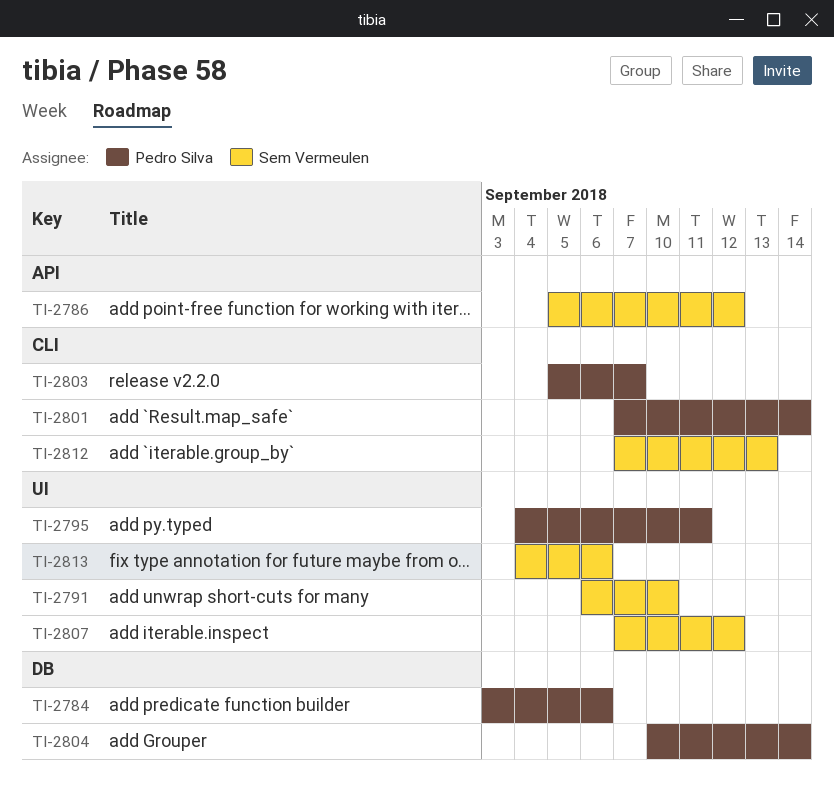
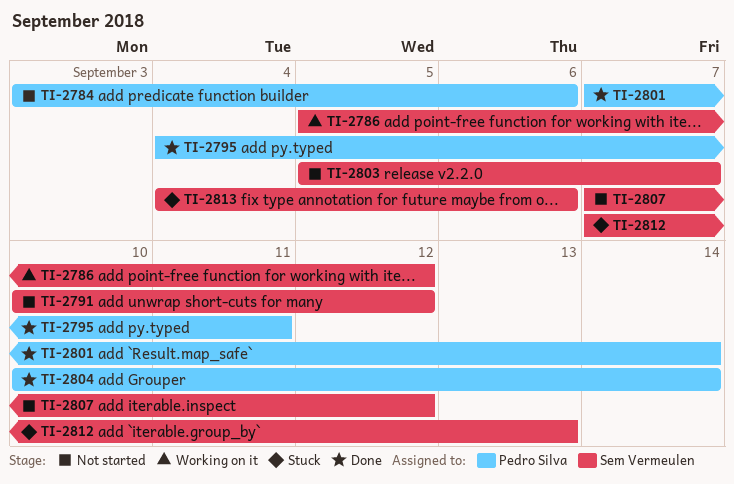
TI-2791, start: Sep 6 -> Sep 10
TI-2791, due: Sep 10 -> Sep 12
TI-2803, owner: Pedro Silva -> Sem Vermeulen

